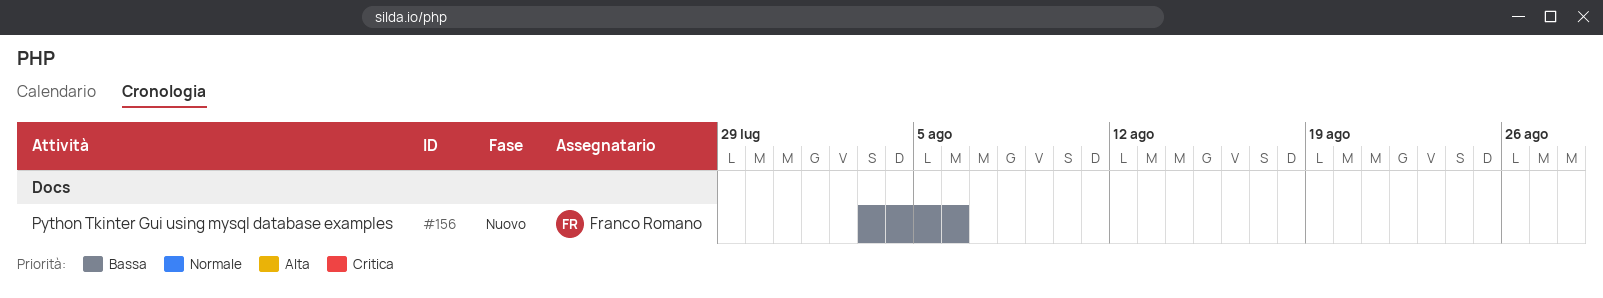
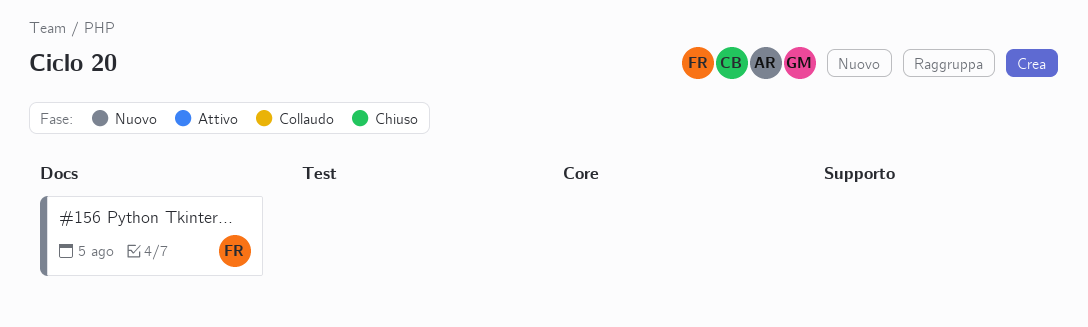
#156, due: Aug 6 -> Aug 5

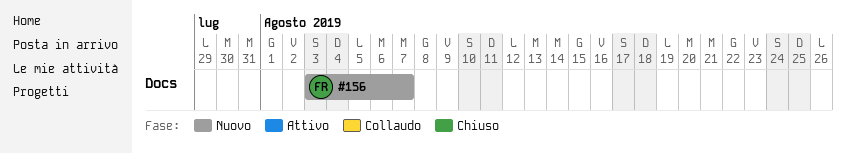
#156, due: Aug 5 -> Aug 7

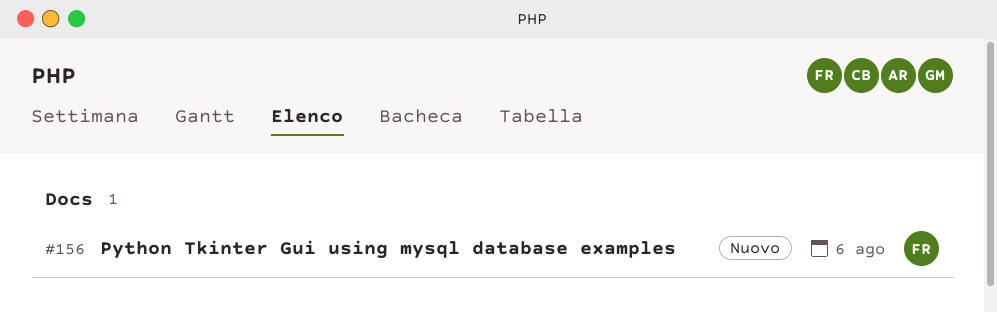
#156, due: Aug 7 -> Aug 6

